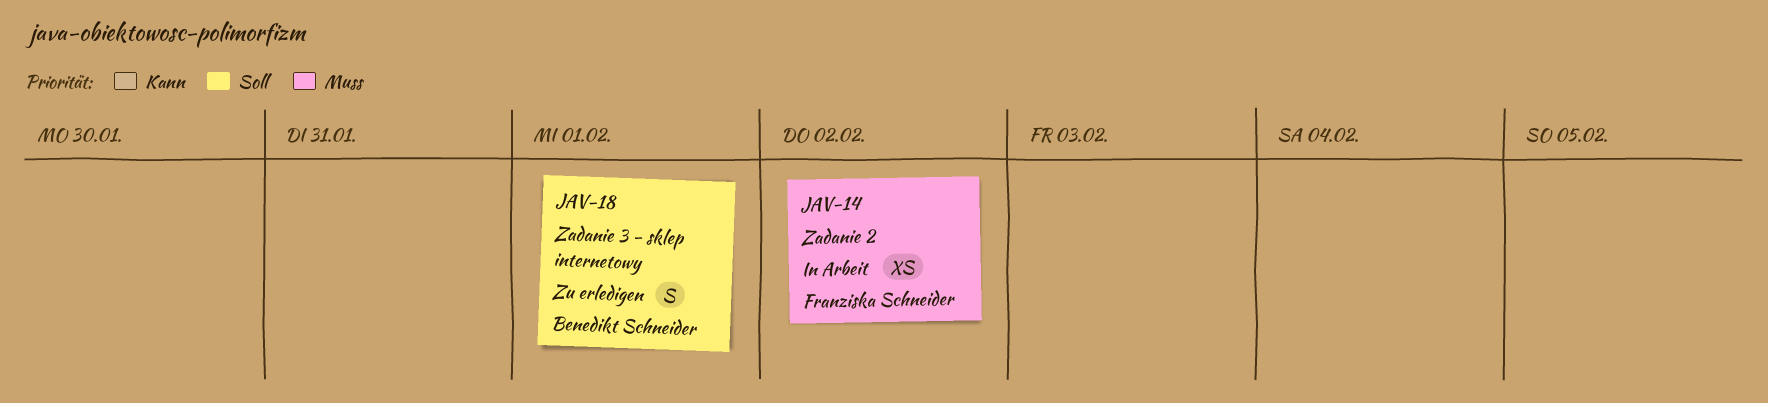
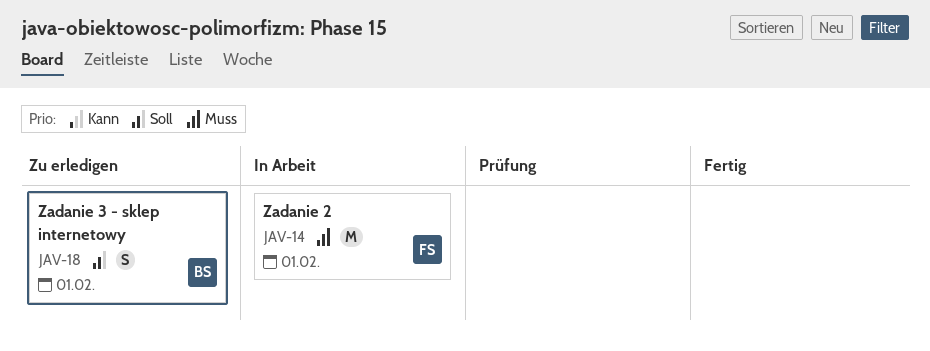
JAV-14, estimate: XS -> M
JAV-14, due: Feb 2 -> Feb 1

